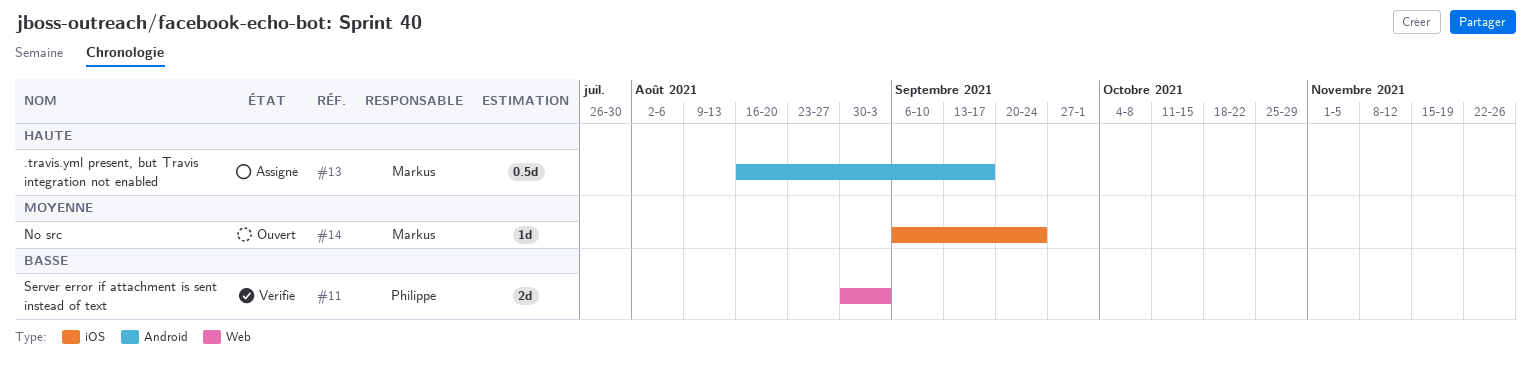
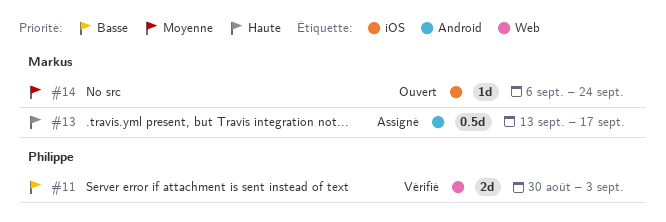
#13, start: Aug 16 -> Sep 13

